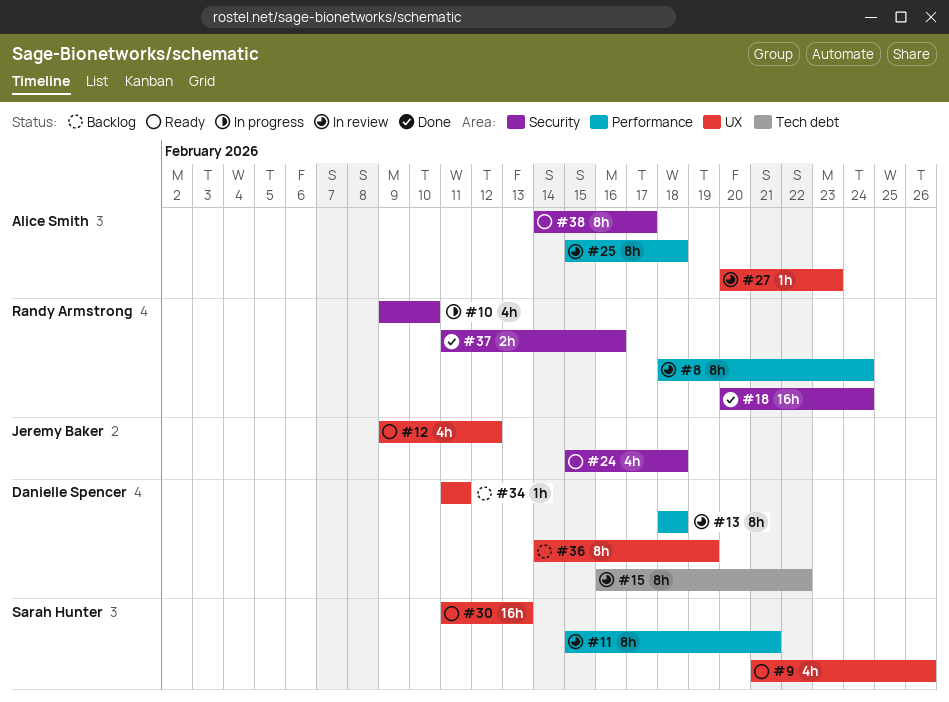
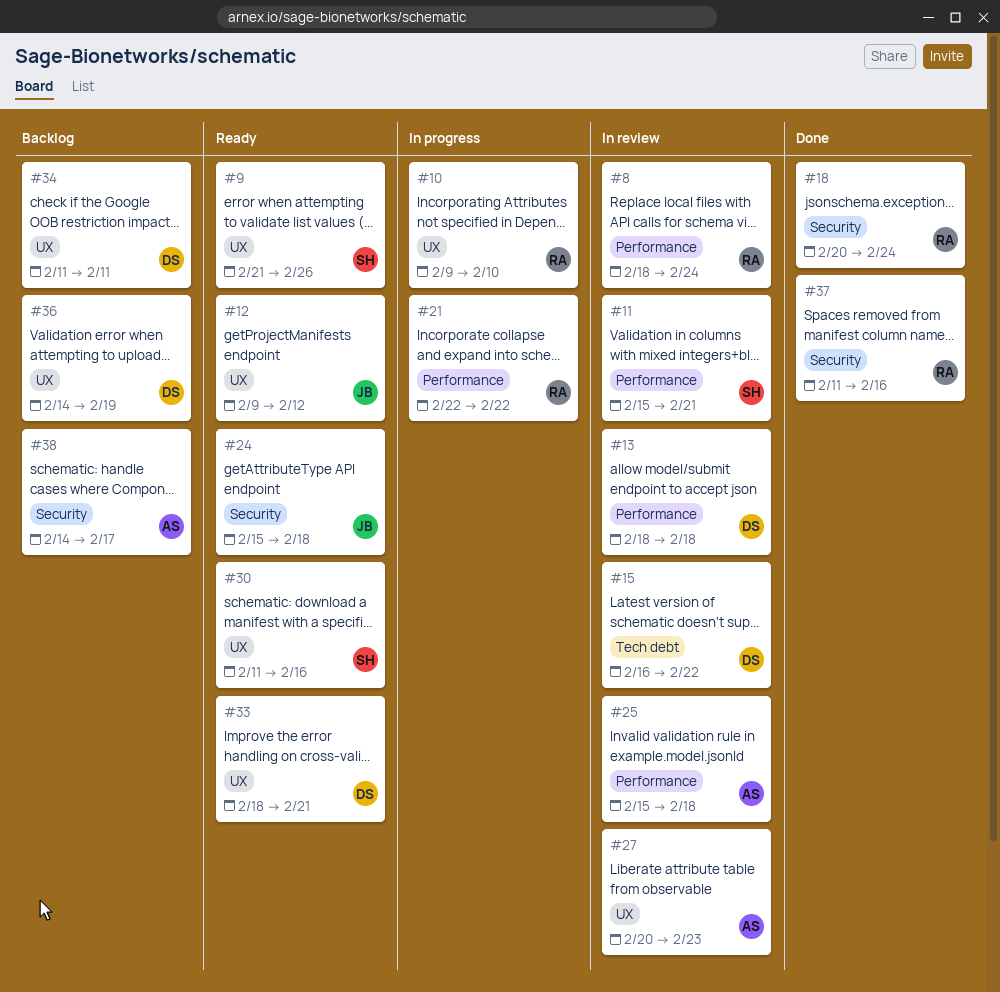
#10, label: Security -> UX
#21: none -> present
#30, due: Feb 13 -> Feb 16
#33: none -> present
#38, status: Ready -> Backlog

